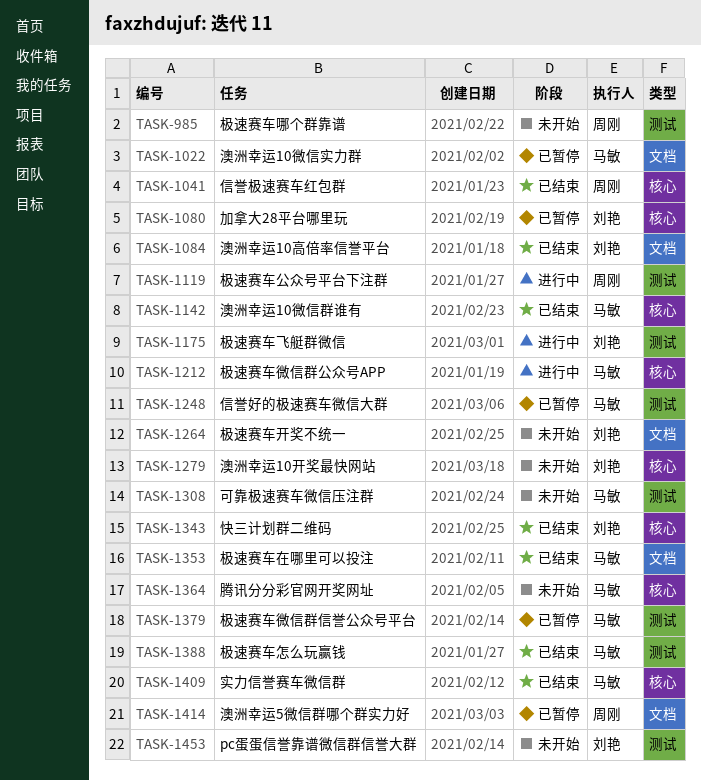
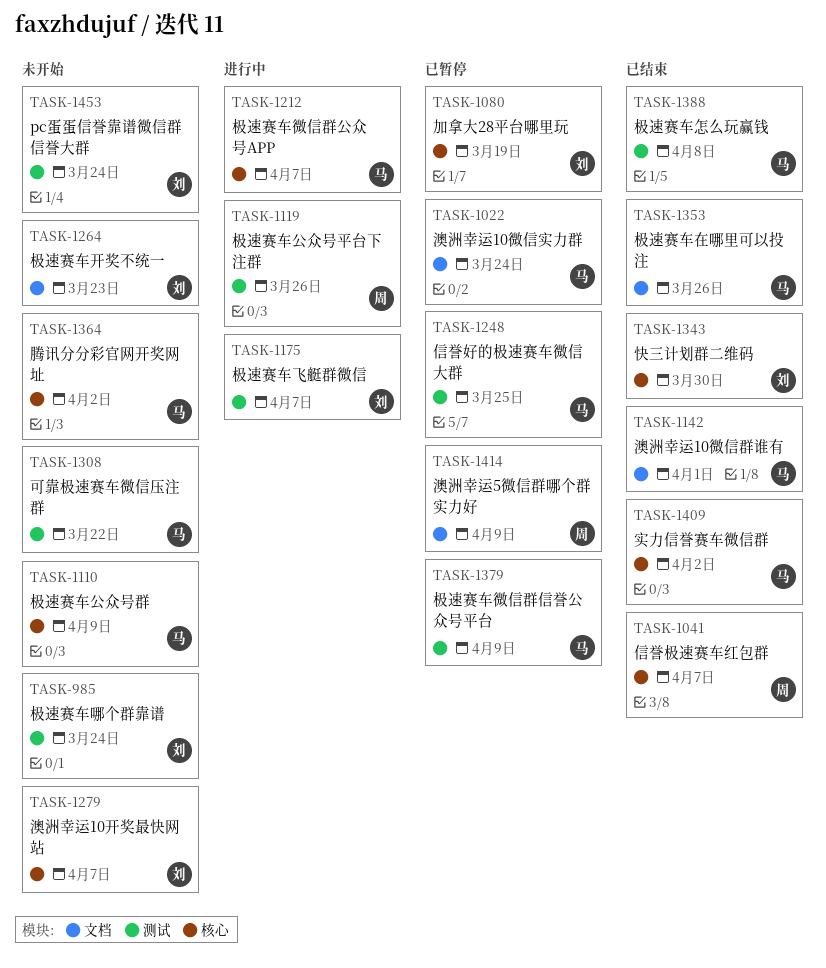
TASK-985, owner: 周刚 -> 刘艳
TASK-1084: present -> none
TASK-1110: none -> present
TASK-1142, label: 核心 -> 文档

